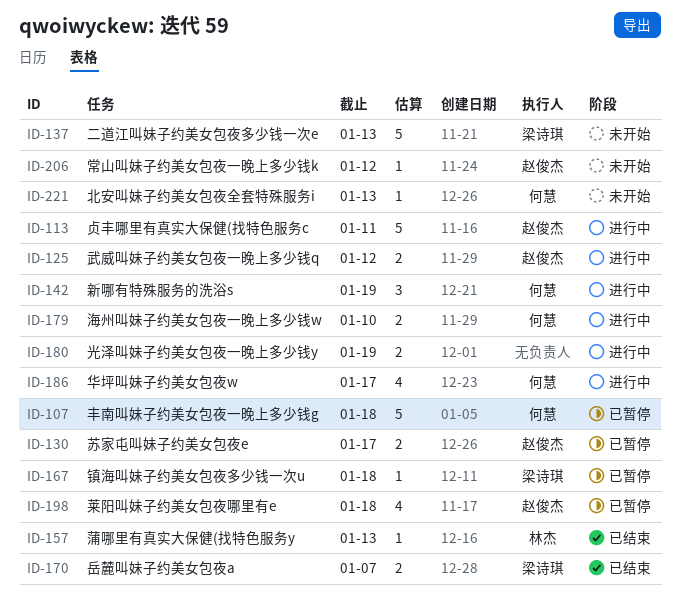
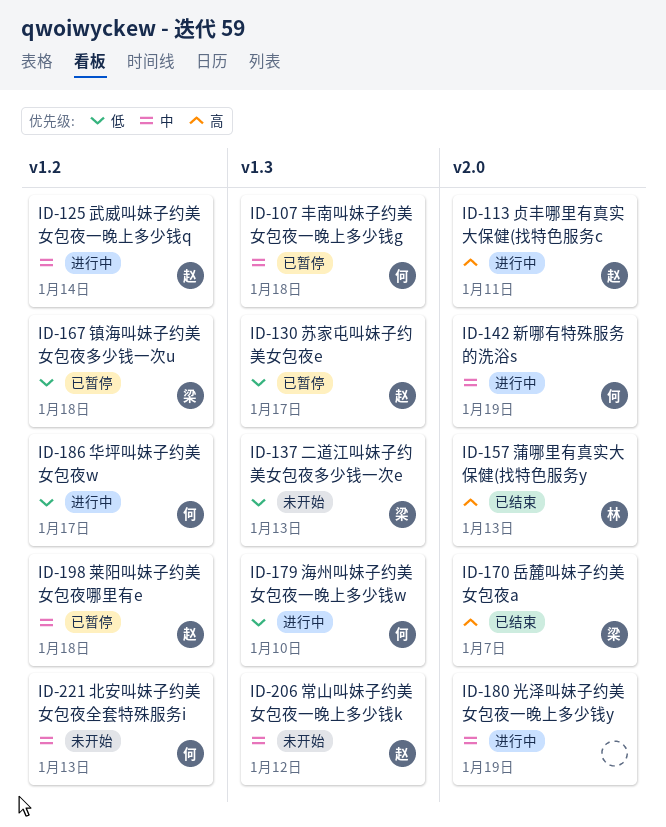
ID-125, due: Jan 12 -> Jan 14

